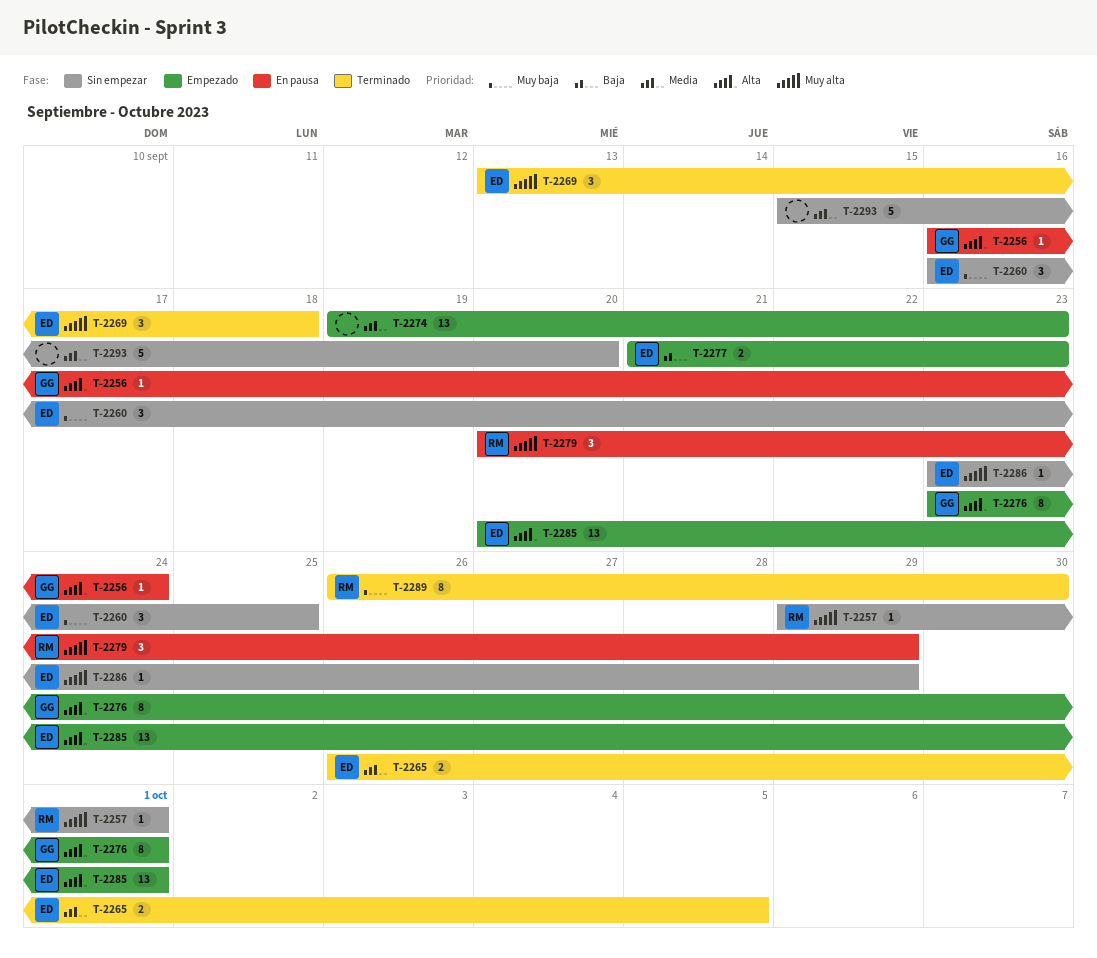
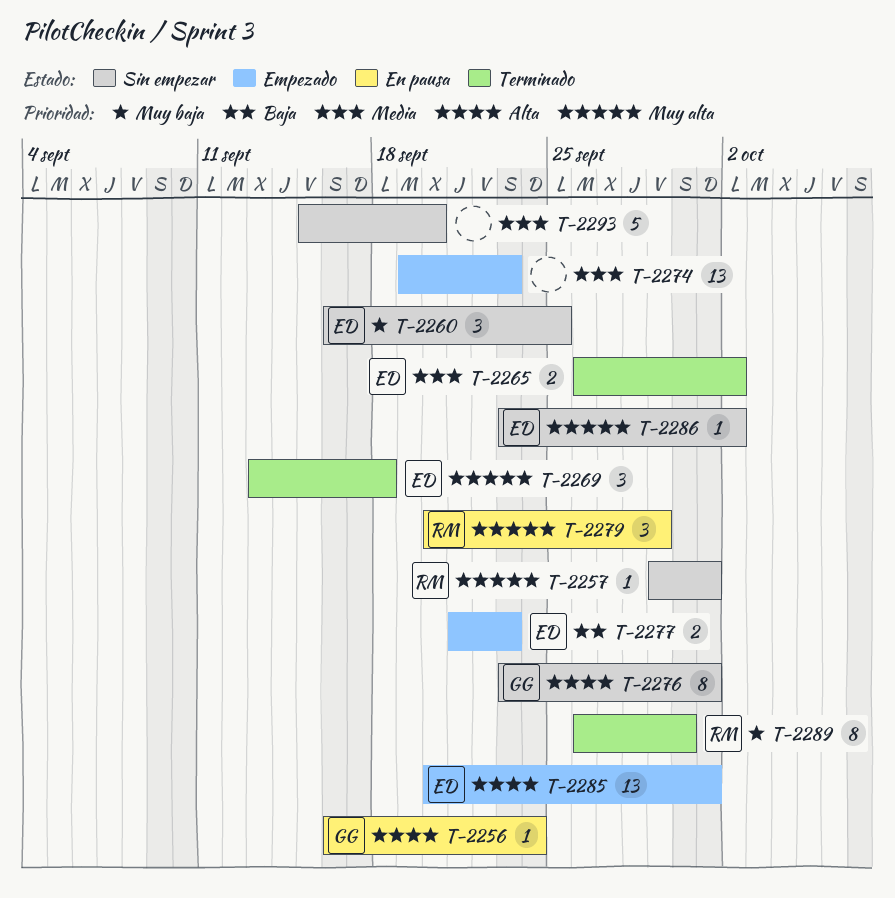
T-2265, due: Oct 5 -> Oct 2
T-2276, status: Empezado -> Sin empezar
T-2286, due: Sep 29 -> Oct 2

